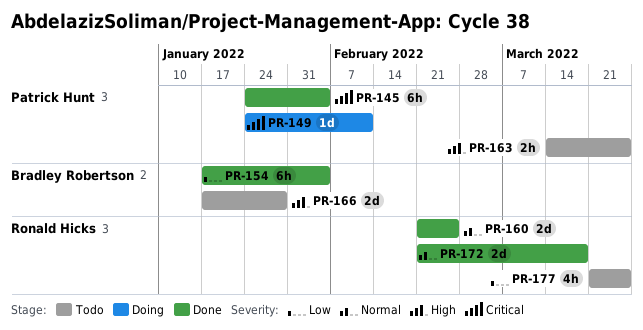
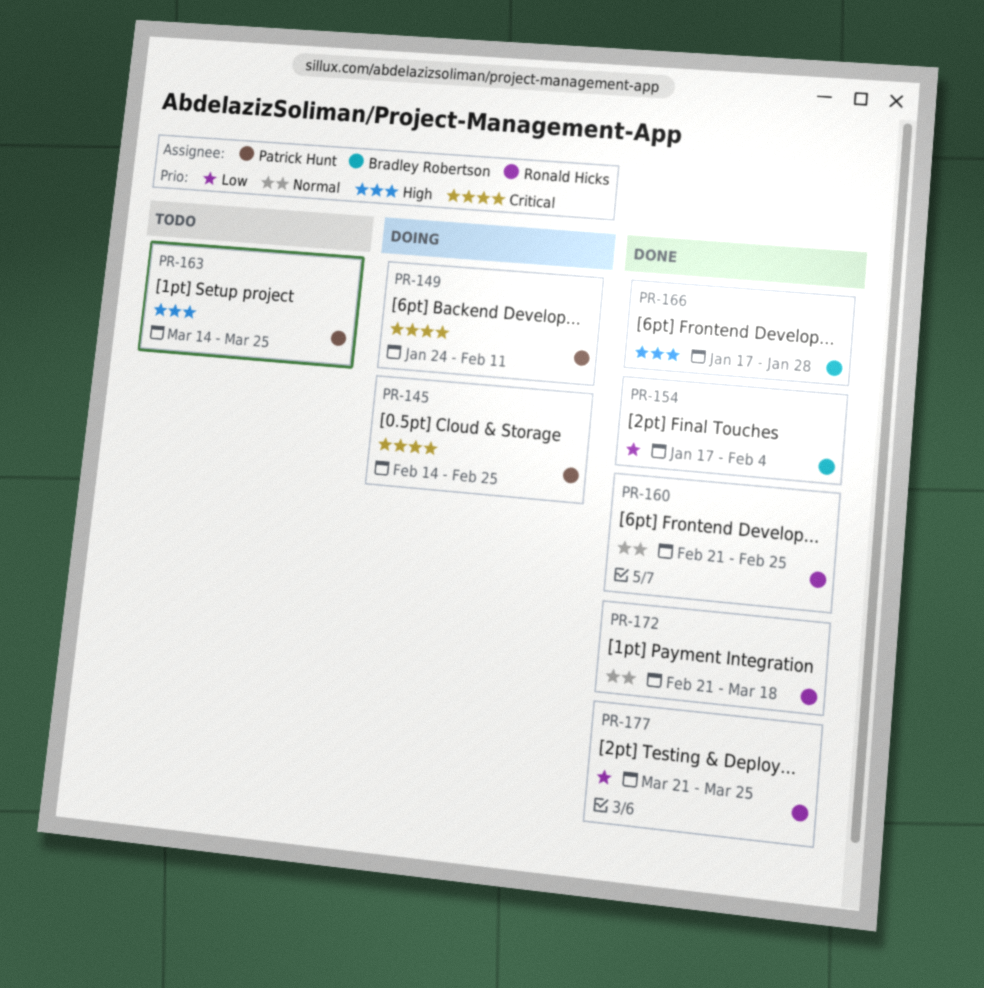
PR-145, status: Done -> Doing
PR-145, start: Jan 24 -> Feb 14
PR-145, due: Feb 4 -> Feb 25
PR-166, status: Todo -> Done
PR-177, status: Todo -> Done

